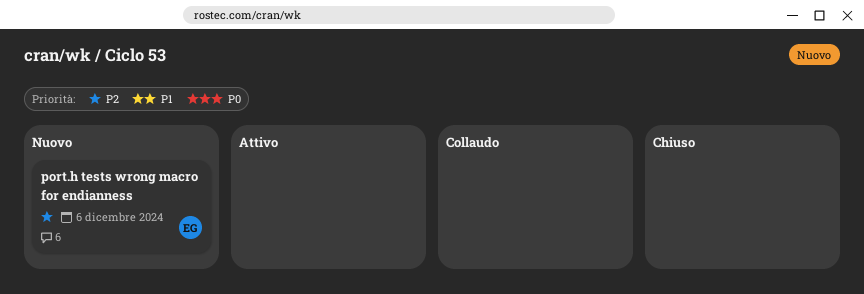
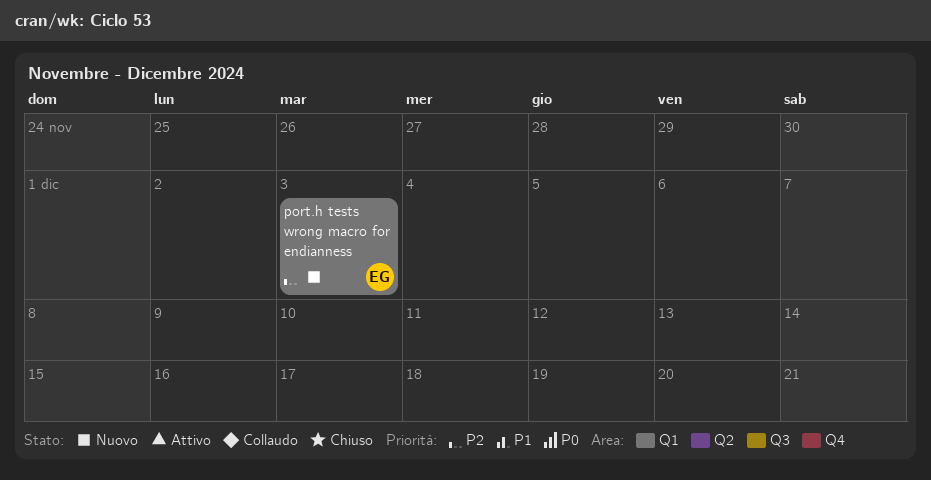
port.h tests wrong macro for endianness, due: Dec 6 -> Dec 3

